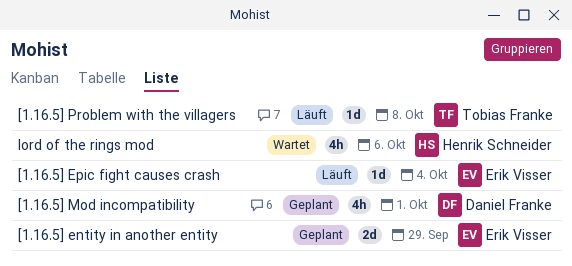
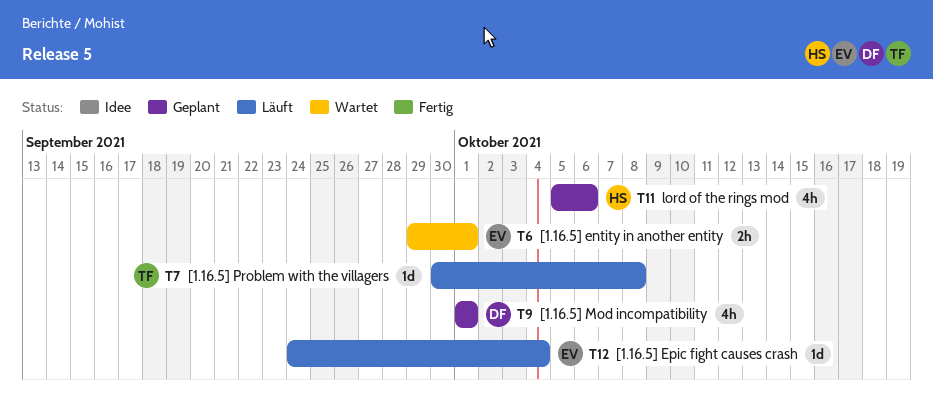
[1.16.5] entity in another entity, status: Geplant -> Wartet
[1.16.5] entity in another entity, estimate: 2d -> 2h
[1.16.5] entity in another entity, due: Sep 29 -> Oct 1
lord of the rings mod, status: Wartet -> Geplant

